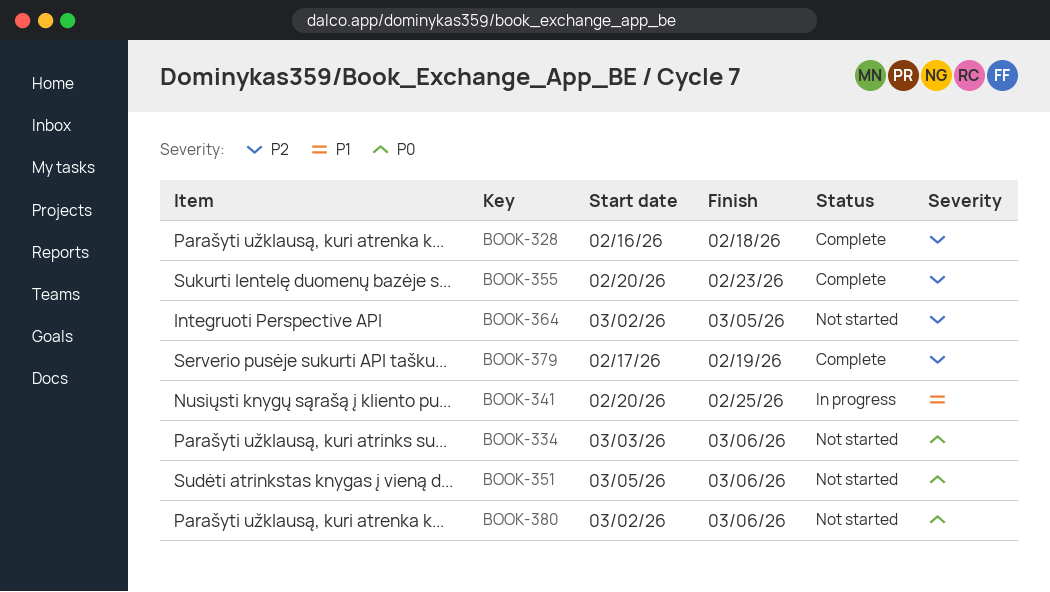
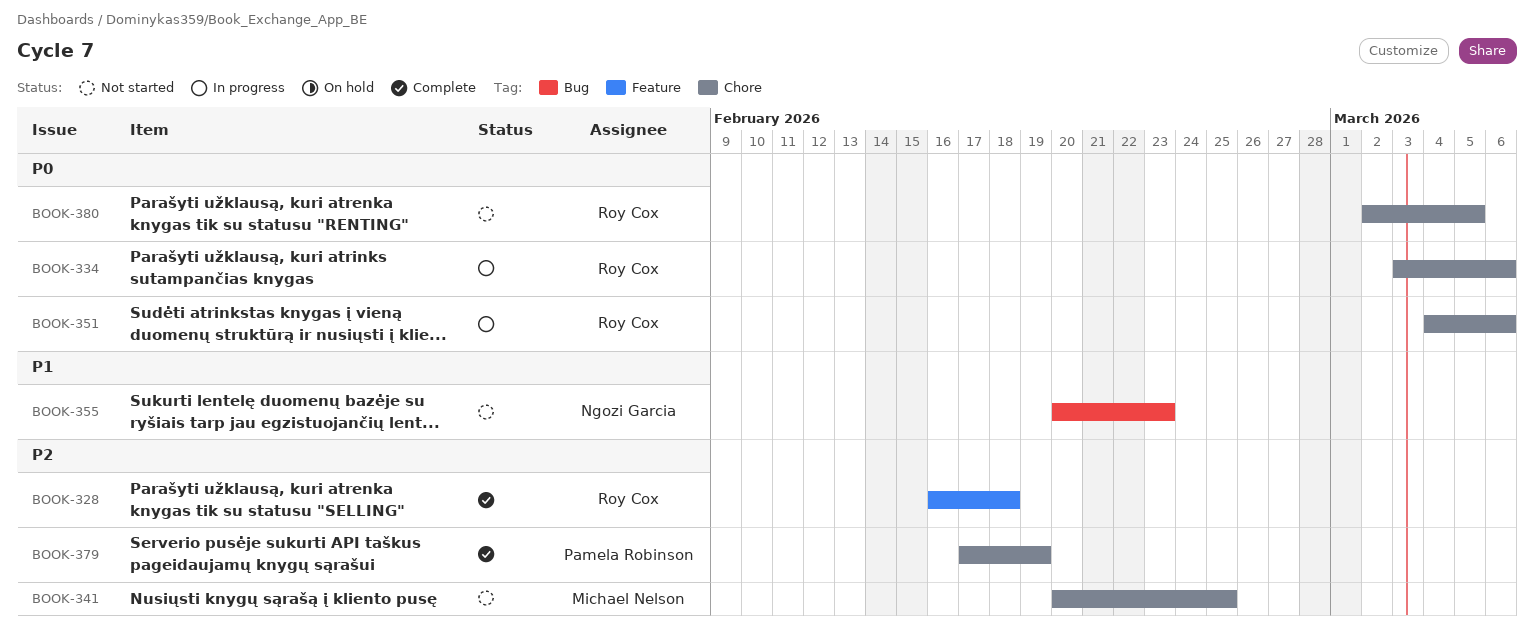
BOOK-334, status: Not started -> In progress
BOOK-341, status: In progress -> Not started
BOOK-341, priority: P1 -> P2
BOOK-351, status: Not started -> In progress
BOOK-351, start: Mar 5 -> Mar 4
BOOK-355, status: Complete -> Not started
BOOK-355, priority: P2 -> P1
BOOK-364: present -> none
BOOK-380, due: Mar 6 -> Mar 5

